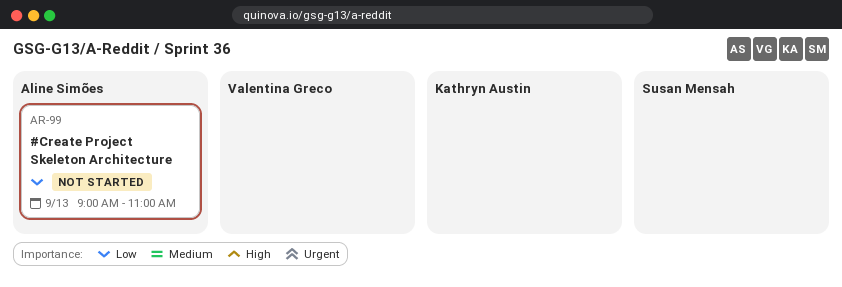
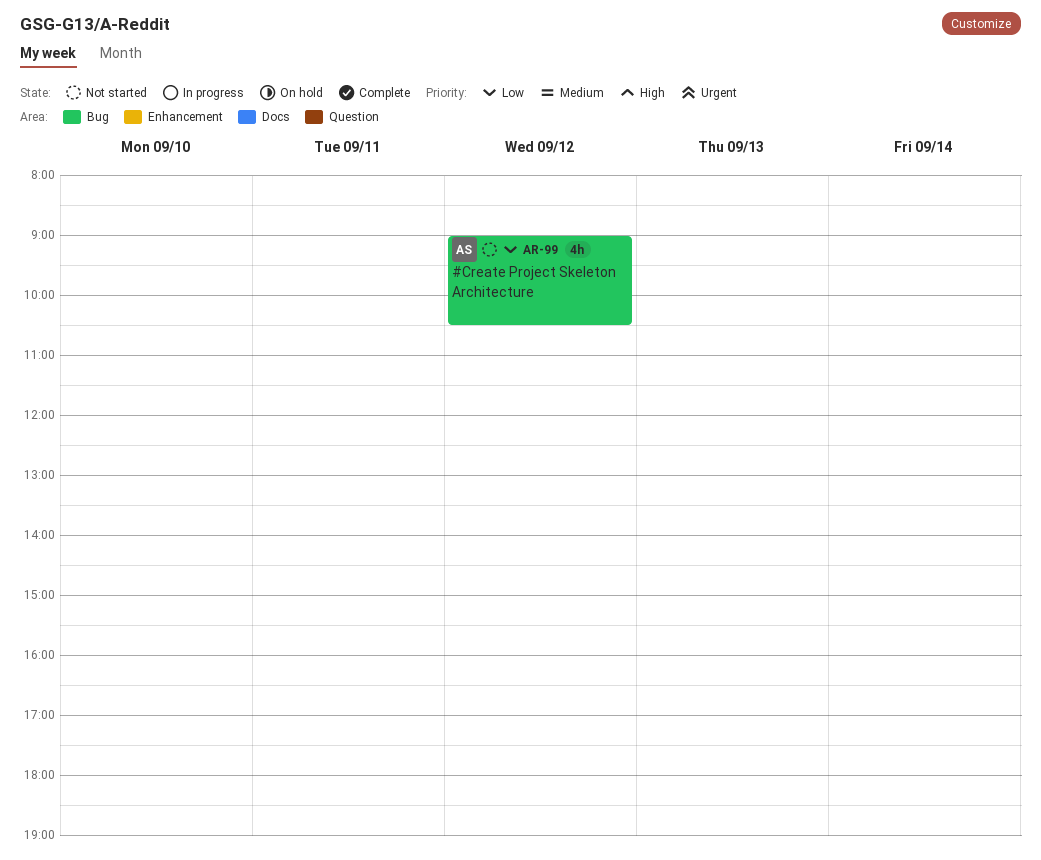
AR-99, day: Sep 13 -> Sep 12
AR-99, ends: 11:00 -> 10:30

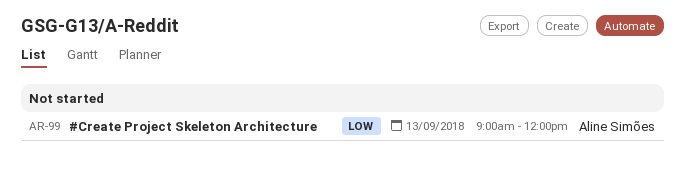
AR-99, day: Sep 12 -> Sep 13
AR-99, ends: 10:30 -> 12:00

